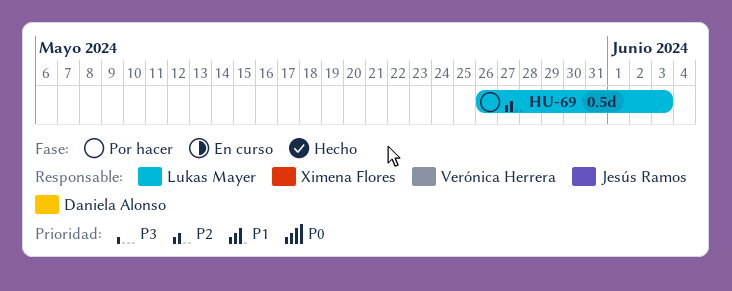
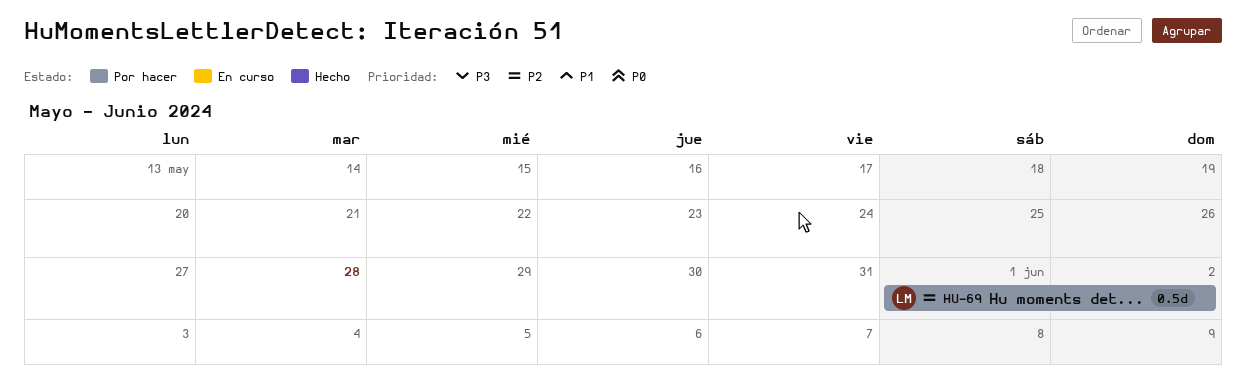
HU-69, start: May 26 -> Jun 1
HU-69, due: Jun 3 -> Jun 2

